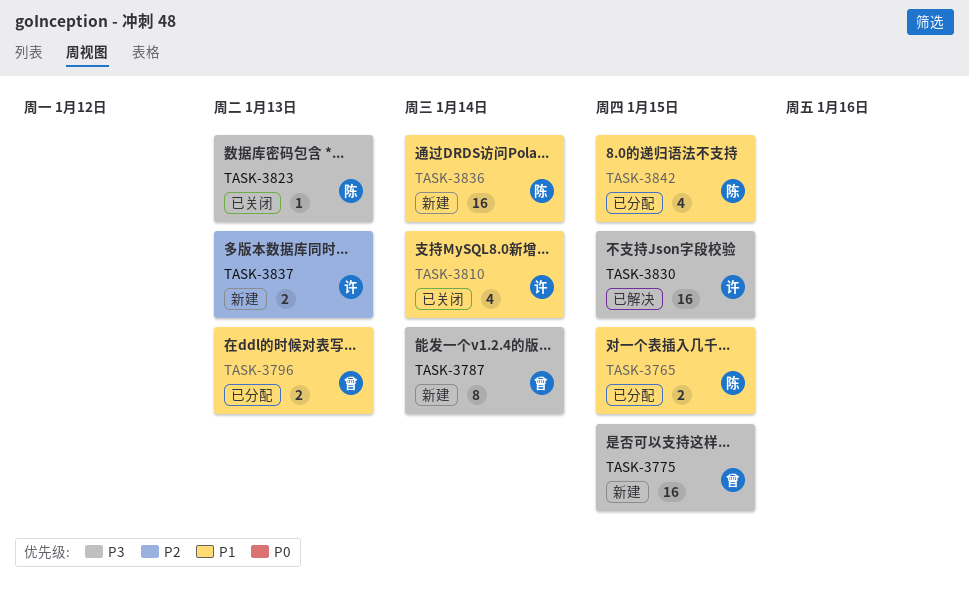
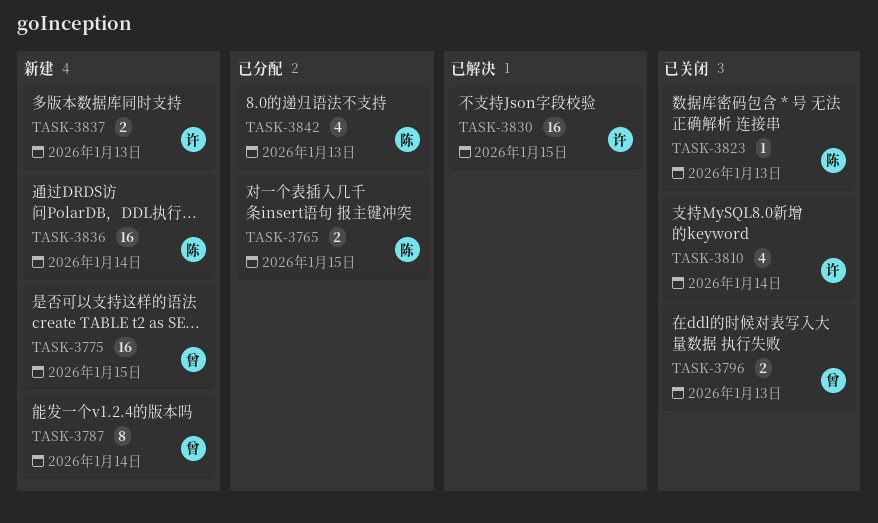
TASK-3796, status: 已分配 -> 已关闭
TASK-3842, due: Jan 15 -> Jan 13

